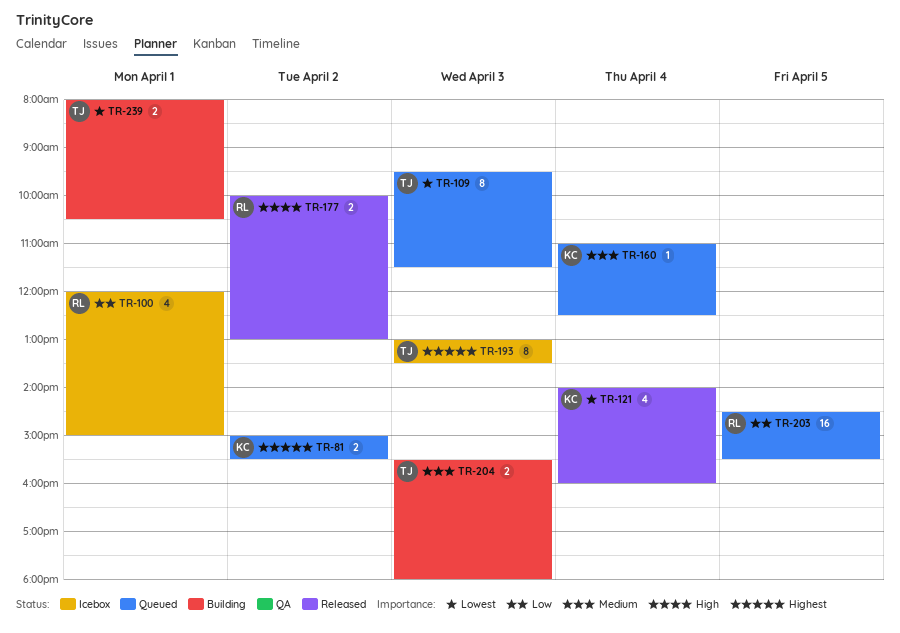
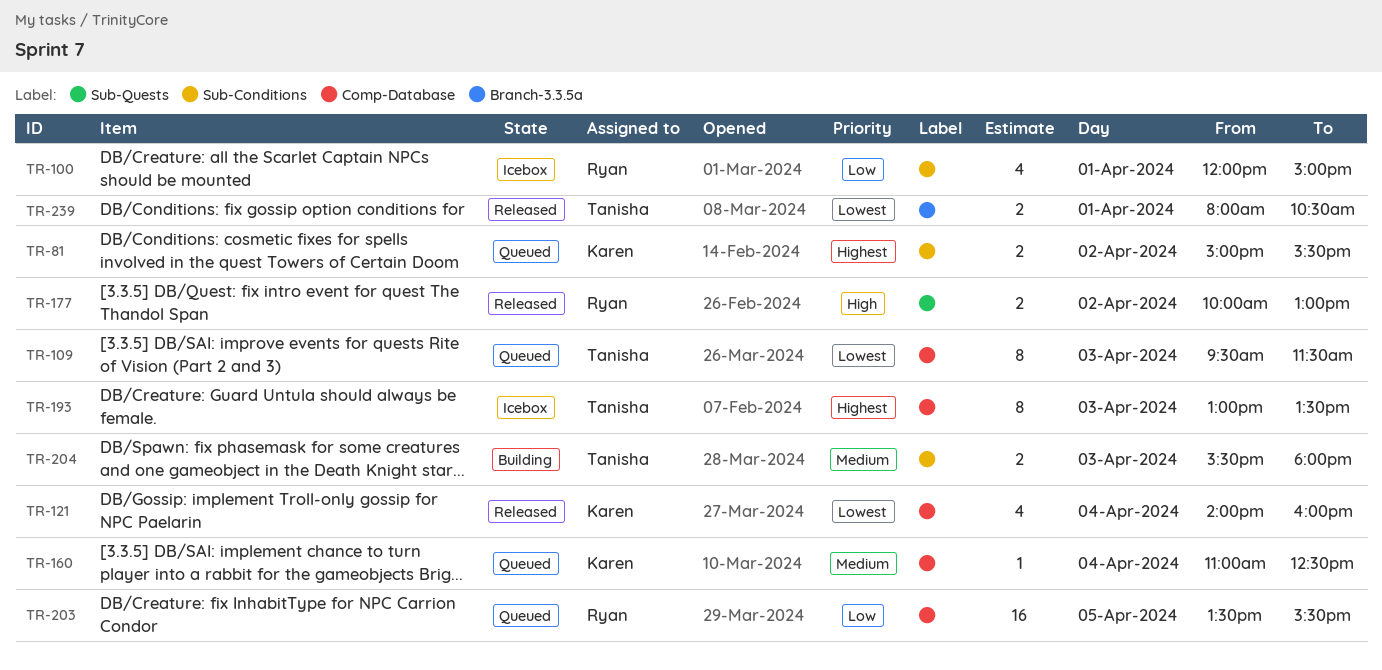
TR-203, begins: 14:30 -> 13:30
TR-239, status: Building -> Released

